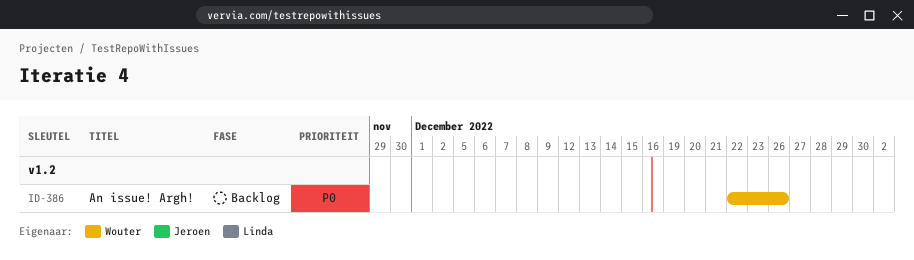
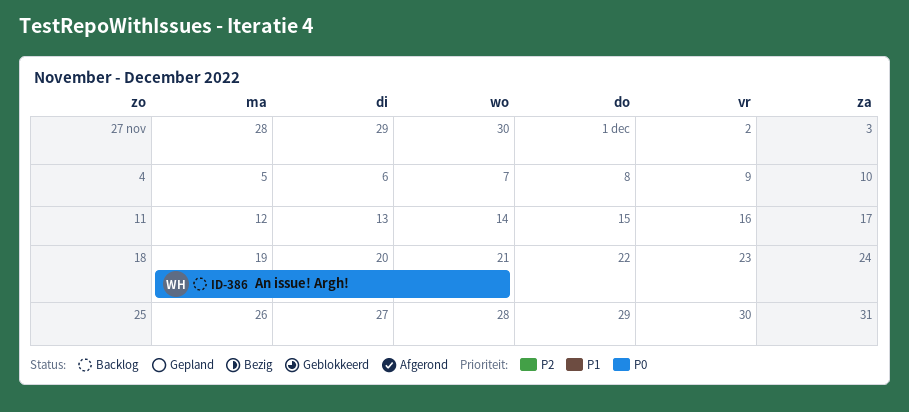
ID-386, start: Dec 22 -> Dec 19
ID-386, due: Dec 26 -> Dec 21

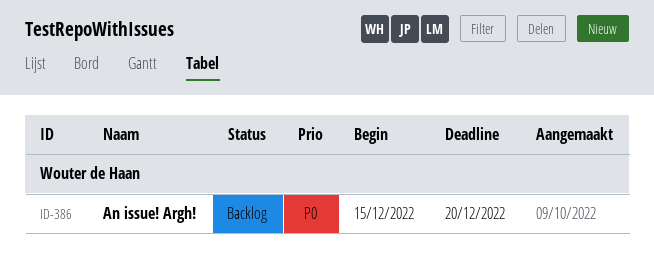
ID-386, start: Dec 19 -> Dec 15
ID-386, due: Dec 21 -> Dec 20

